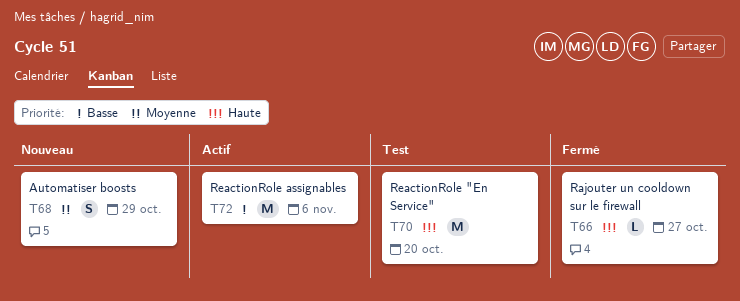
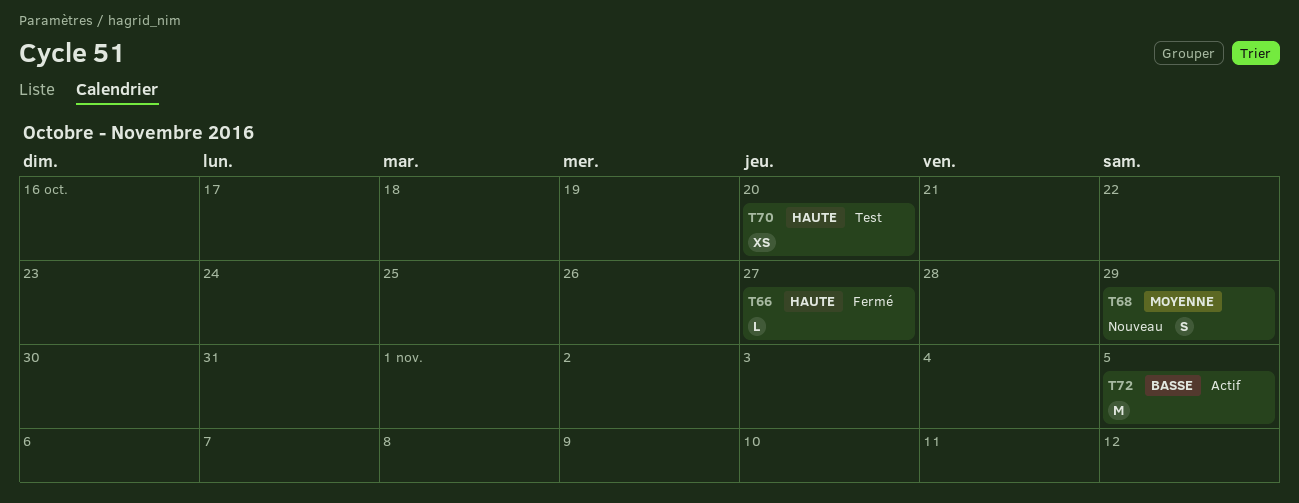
T70, estimate: M -> XS
T72, due: Nov 6 -> Nov 5

